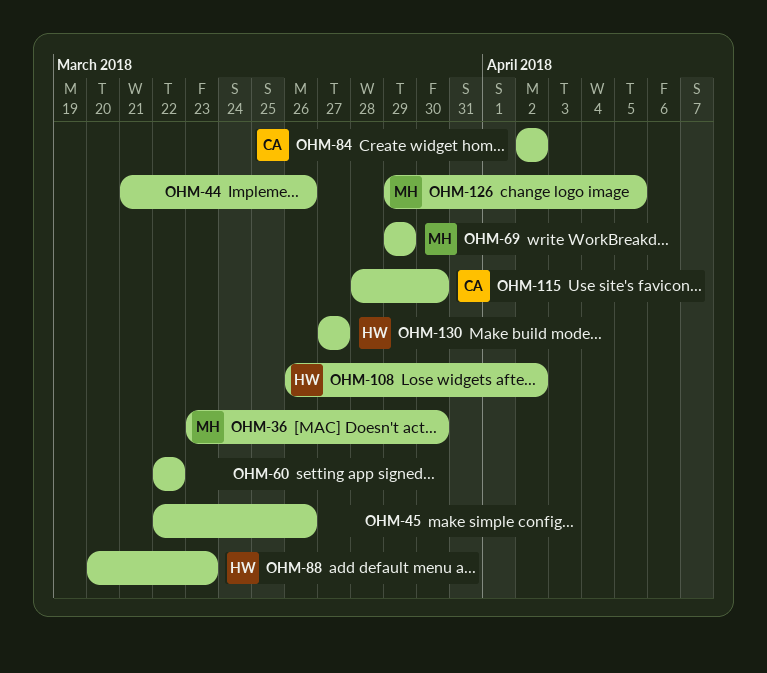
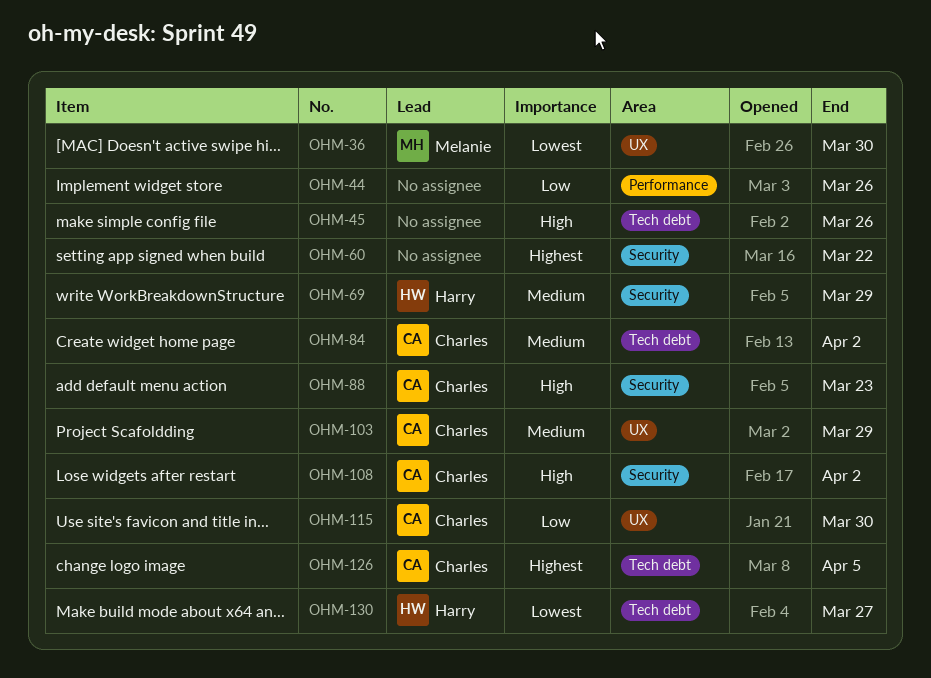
OHM-69, owner: Melanie -> Harry
OHM-88, owner: Harry -> Charles
OHM-103: none -> present
OHM-108, owner: Harry -> Charles
OHM-126, owner: Melanie -> Charles

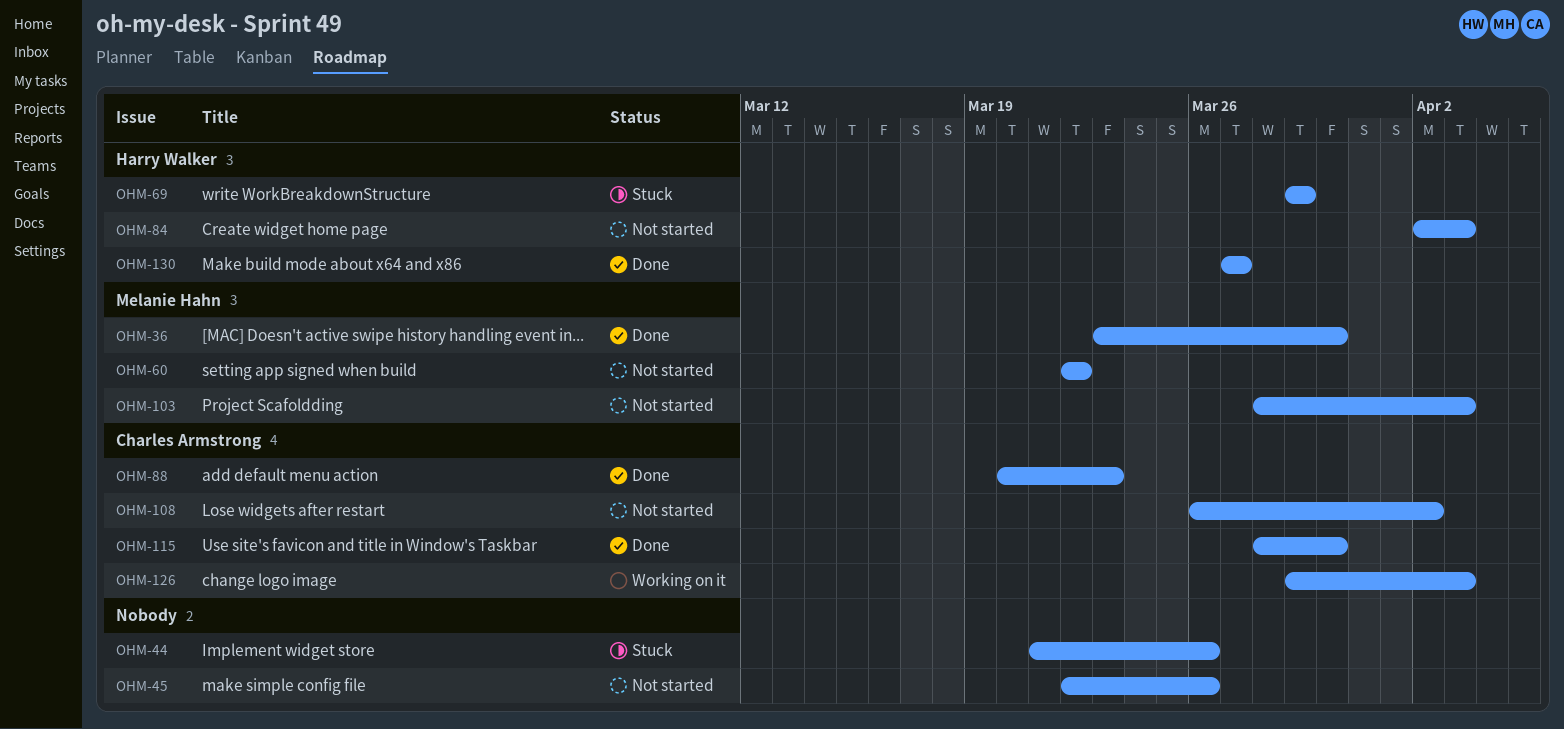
OHM-60, owner: none -> Melanie Hahn
OHM-84, owner: Charles Armstrong -> Harry Walker
OHM-84, due: Apr 2 -> Apr 3
OHM-103, owner: Charles Armstrong -> Melanie Hahn
OHM-103, due: Mar 29 -> Apr 3
OHM-126, due: Apr 5 -> Apr 3

